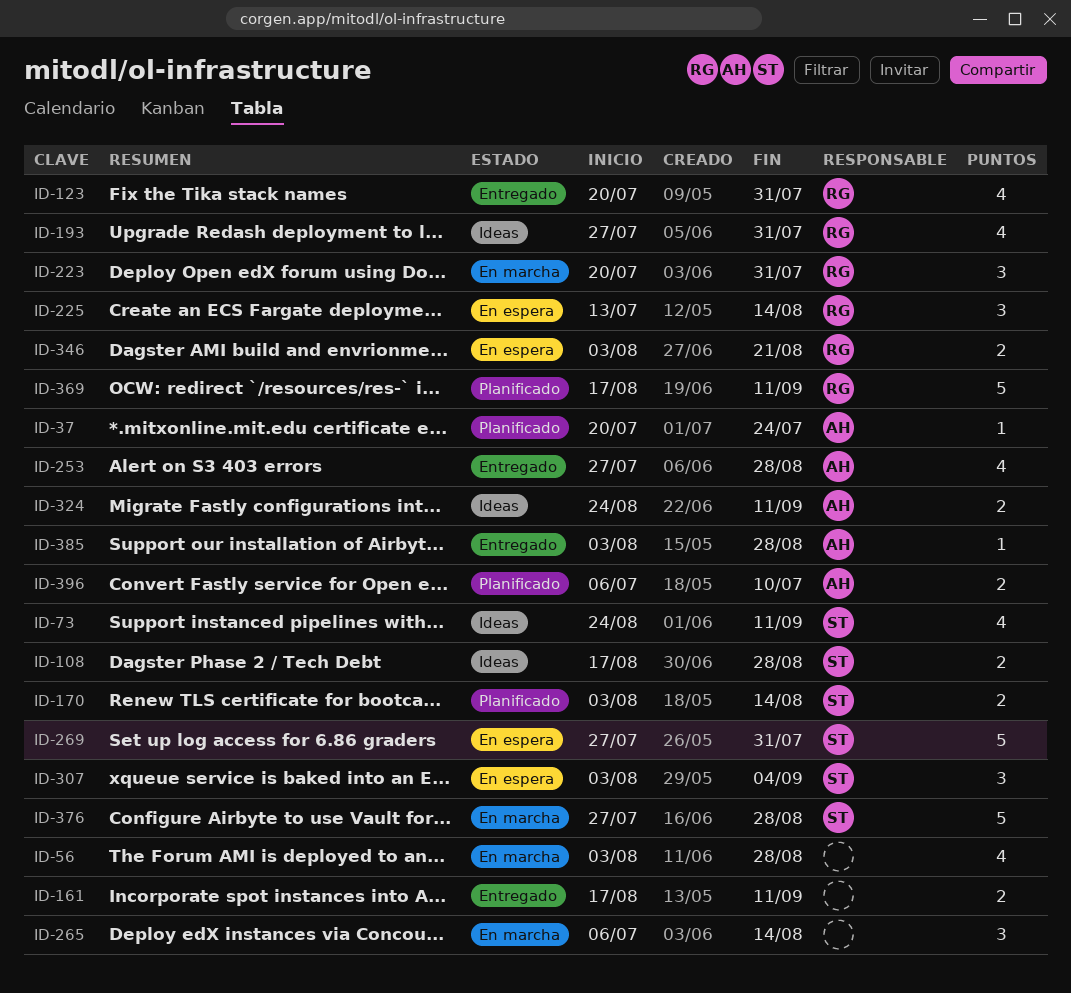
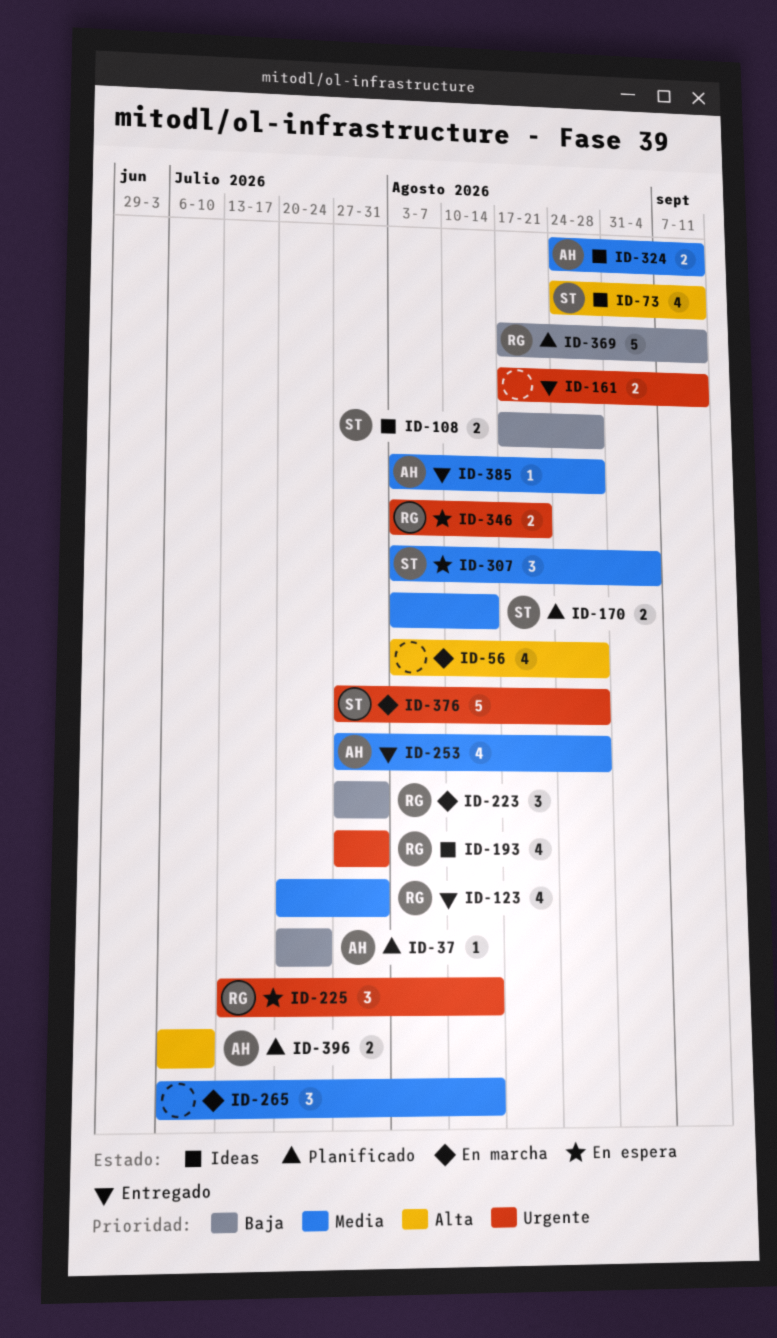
ID-223, start: Jul 20 -> Jul 27
ID-269: present -> none

